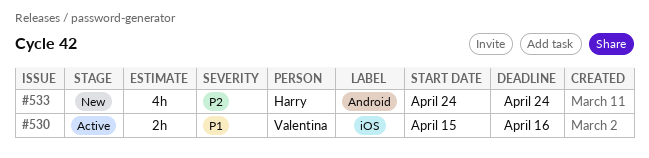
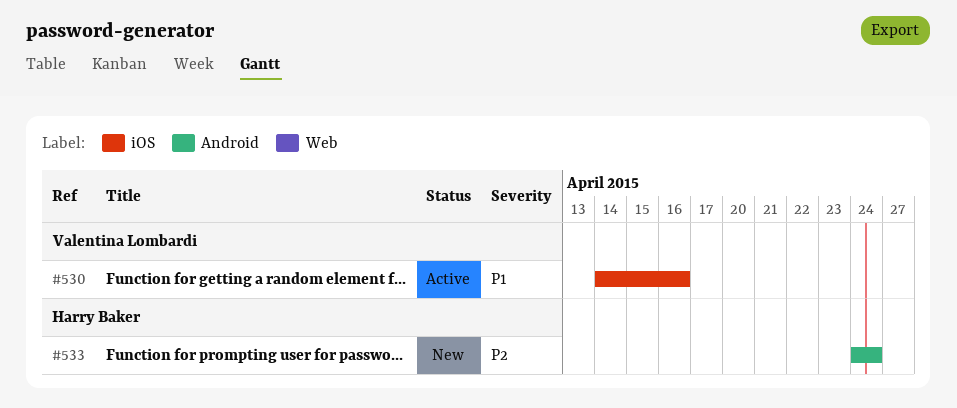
#530, start: Apr 15 -> Apr 14

